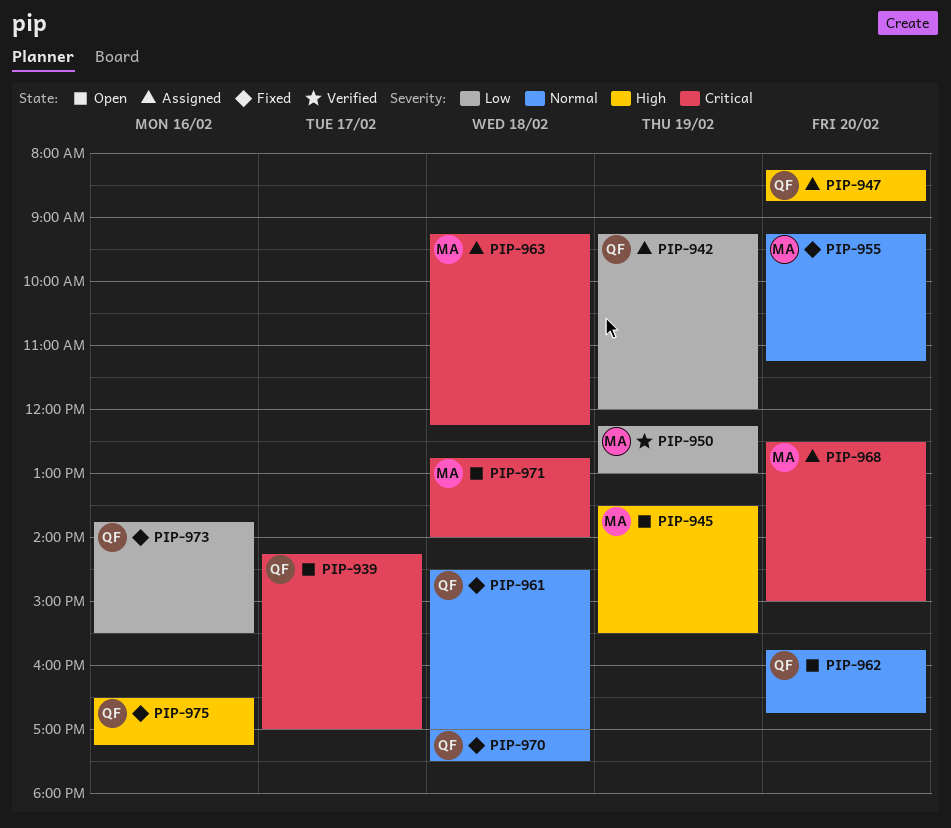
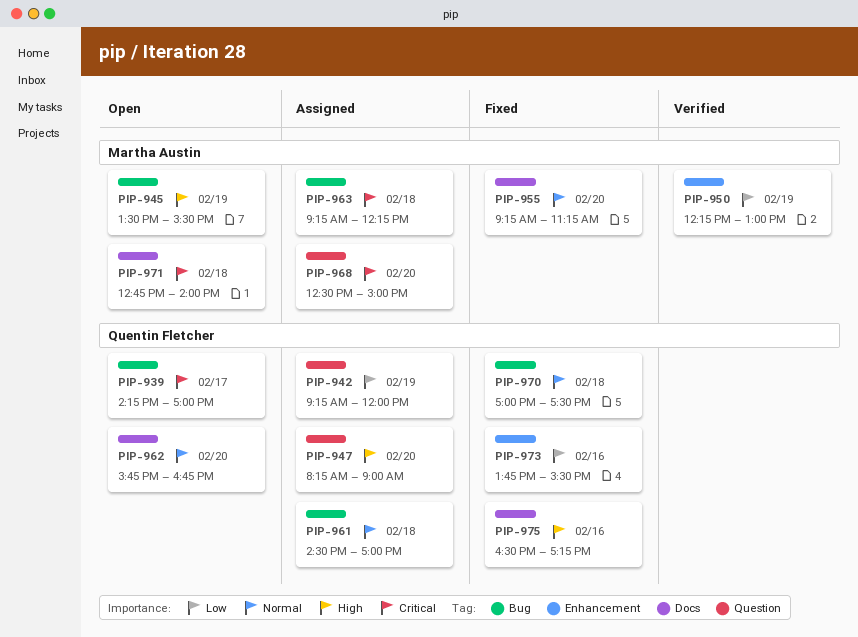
PIP-947, ends: 08:45 -> 09:00
PIP-961, status: Fixed -> Assigned

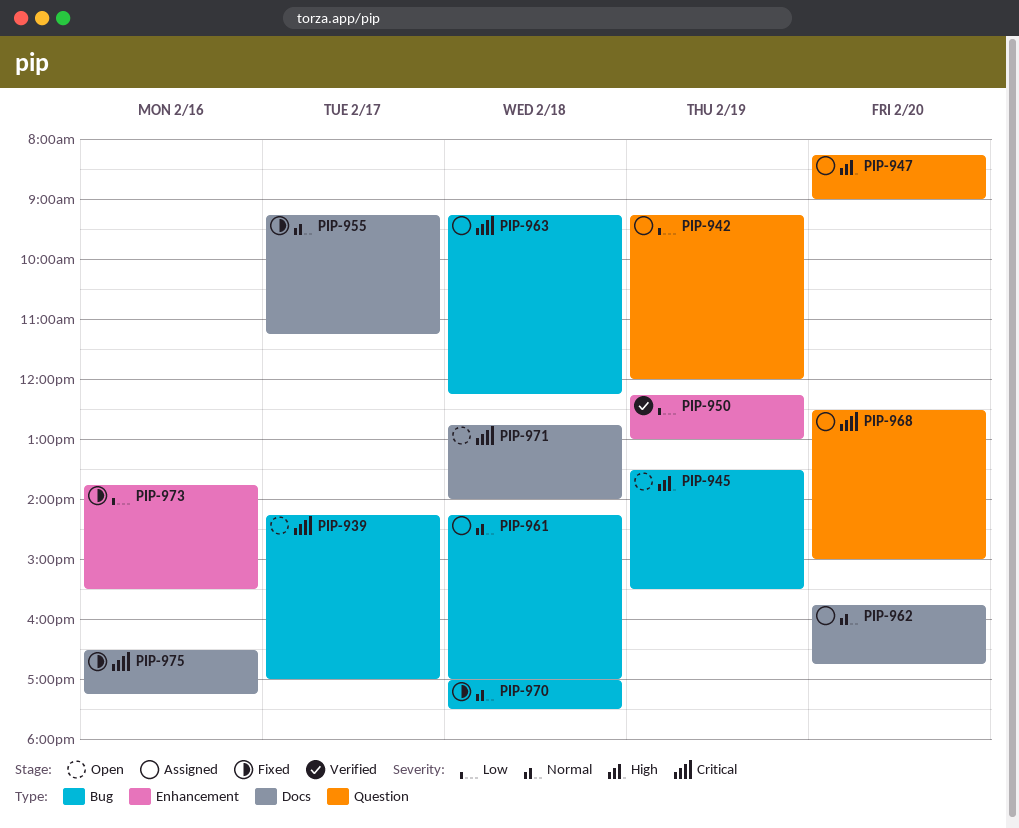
PIP-955, day: Feb 20 -> Feb 17
PIP-961, begins: 14:30 -> 14:15
PIP-962, status: Open -> Assigned
PIP-975, priority: High -> Critical

